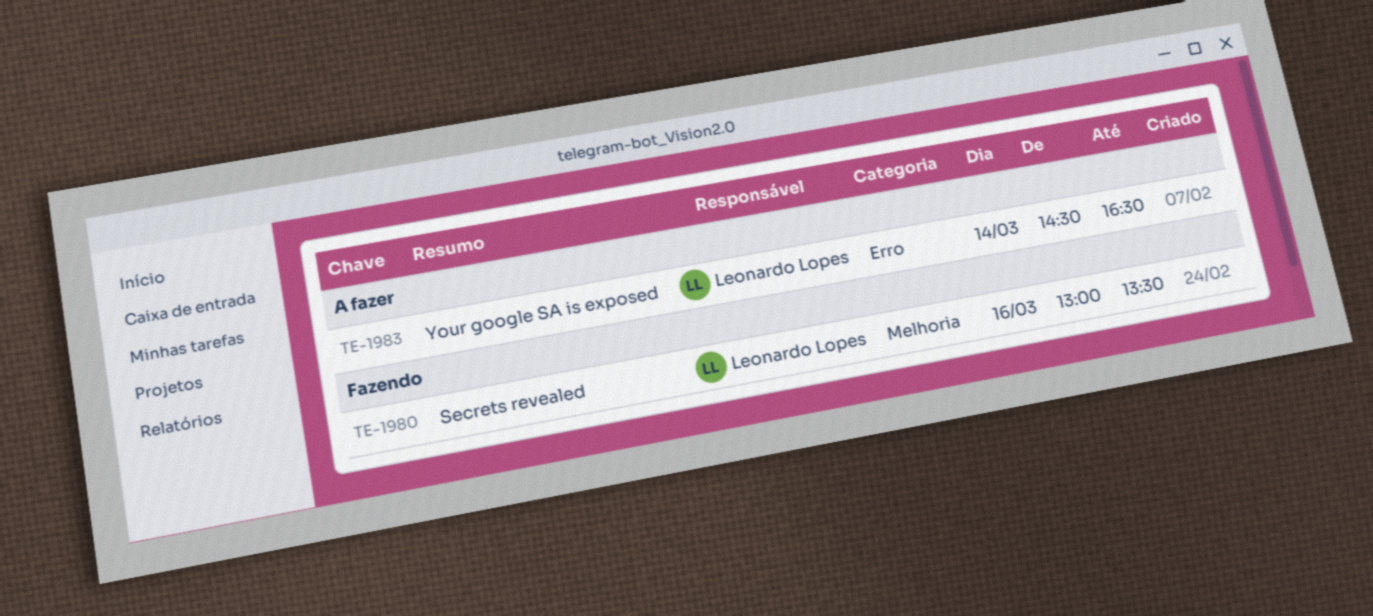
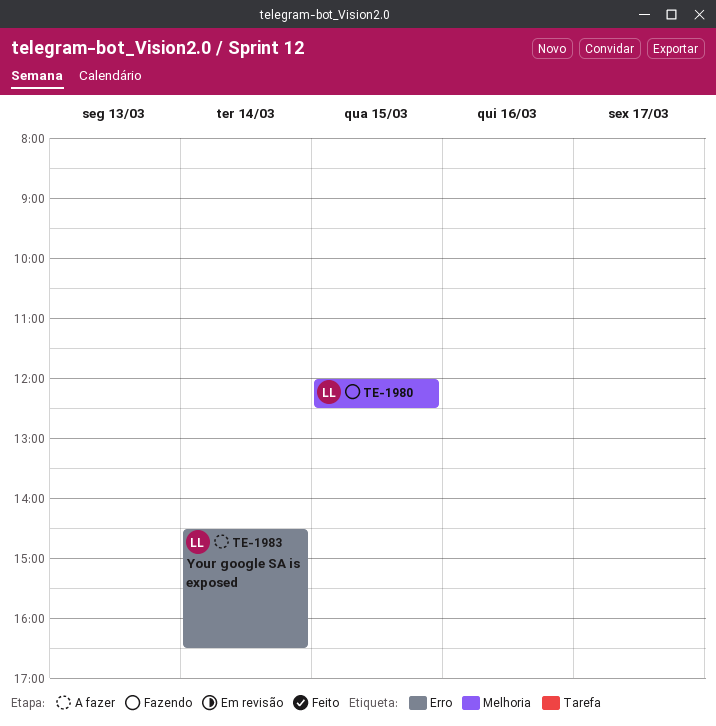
TE-1980, day: Mar 16 -> Mar 15
TE-1980, begins: 13:00 -> 12:00
TE-1980, ends: 13:30 -> 12:30

